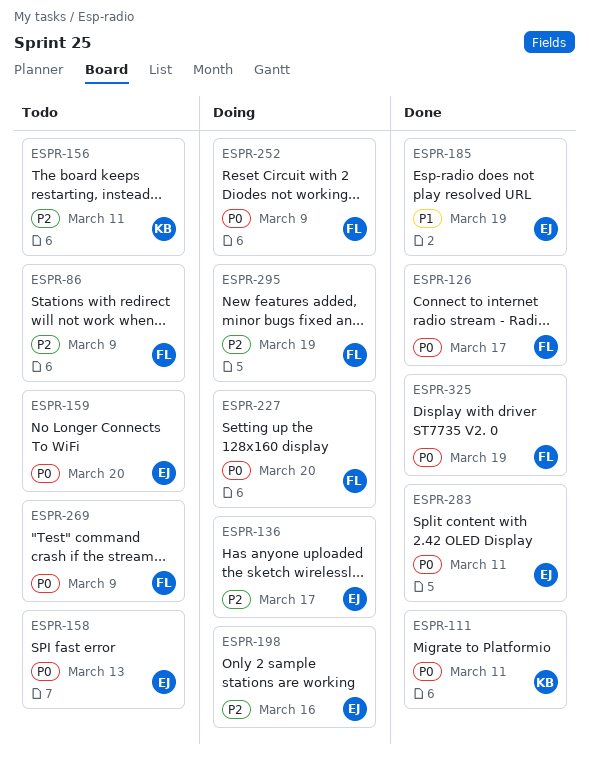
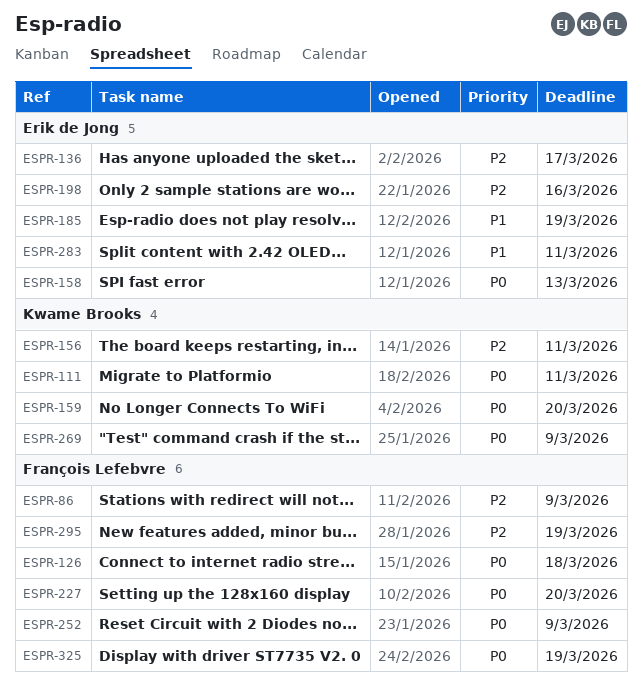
ESPR-126, due: Mar 17 -> Mar 18
ESPR-159, owner: Erik de Jong -> Kwame Brooks
ESPR-269, owner: François Lefebvre -> Kwame Brooks
ESPR-283, priority: P0 -> P1

